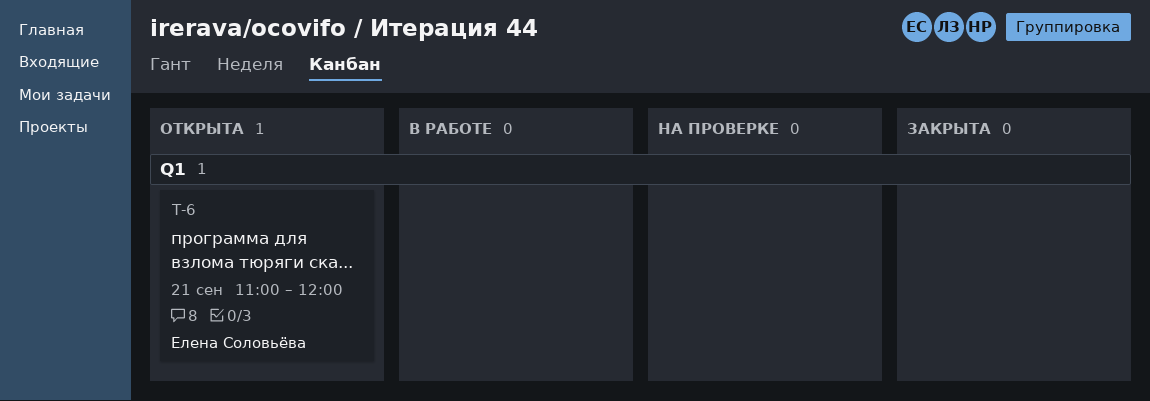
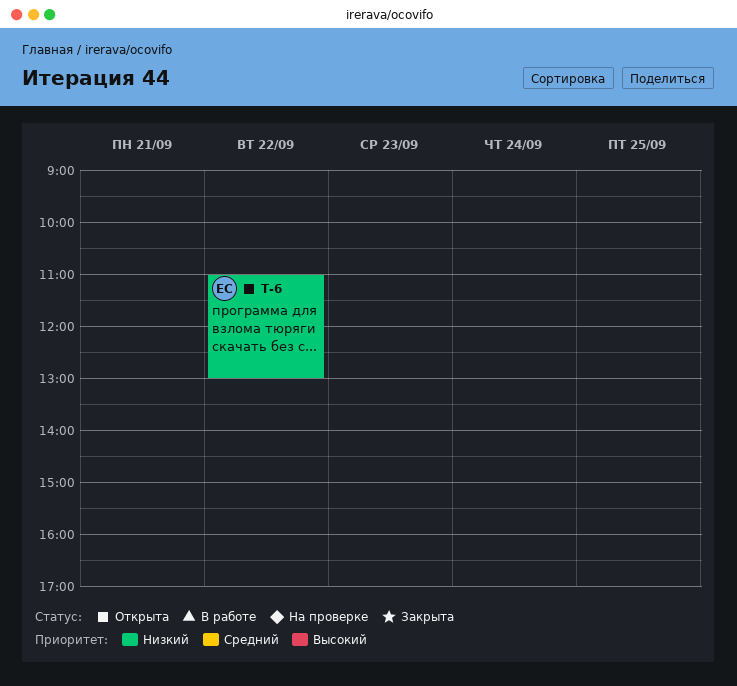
T-6, day: Sep 21 -> Sep 22
T-6, ends: 12:00 -> 13:00

